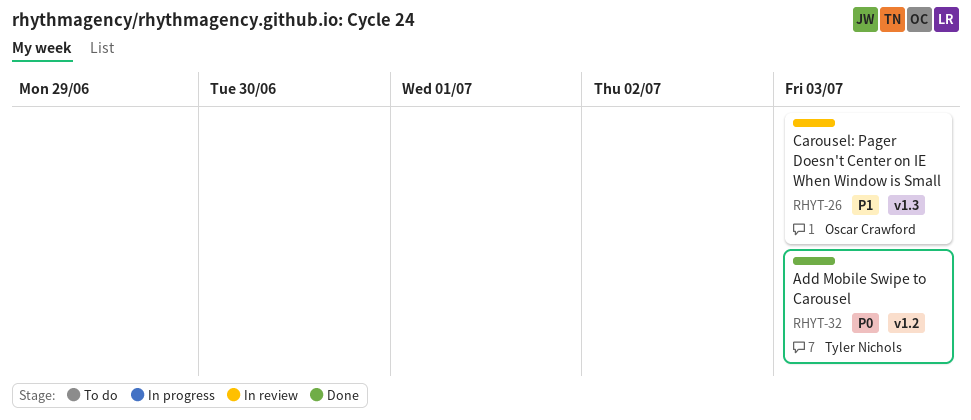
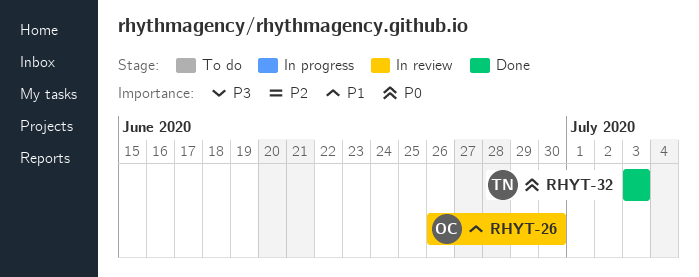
RHYT-26, due: Jul 3 -> Jun 30

